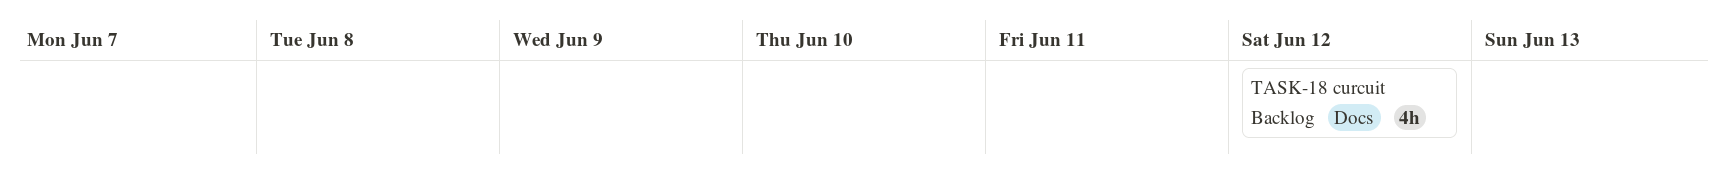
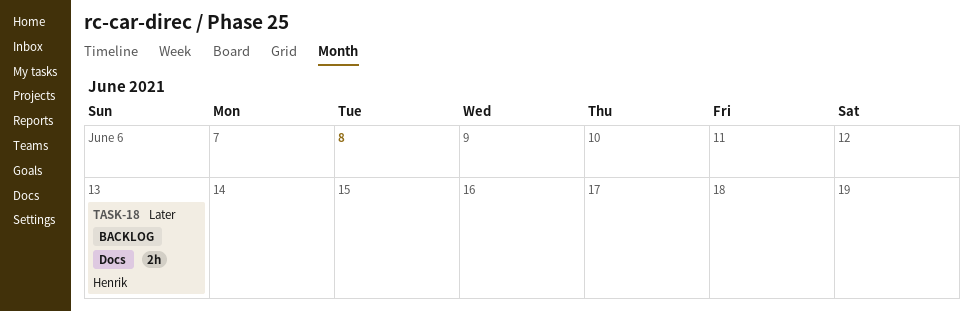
TASK-18, estimate: 4h -> 2h
TASK-18, due: Jun 12 -> Jun 13

